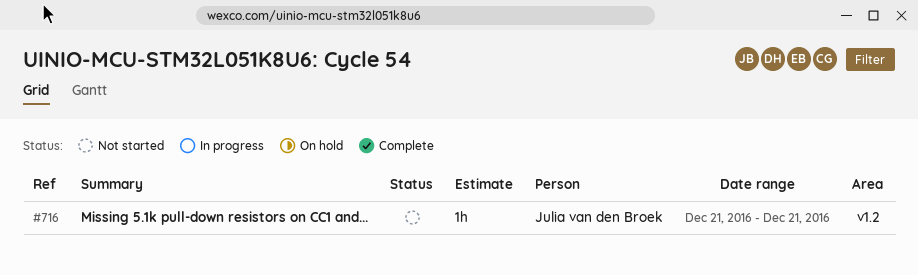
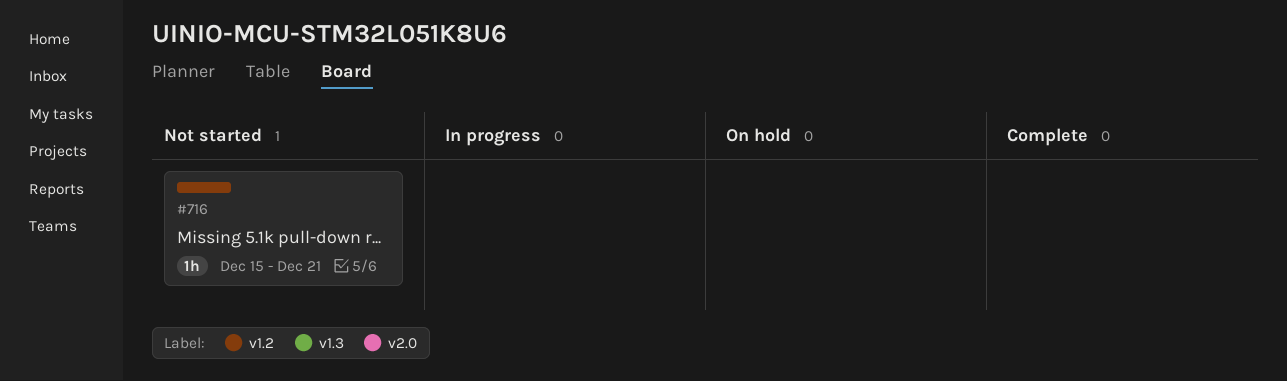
#716, start: Dec 21 -> Dec 15

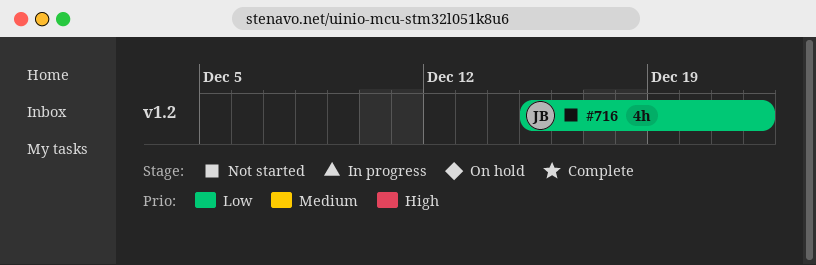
#716, estimate: 1h -> 4h
#716, due: Dec 21 -> Dec 22

